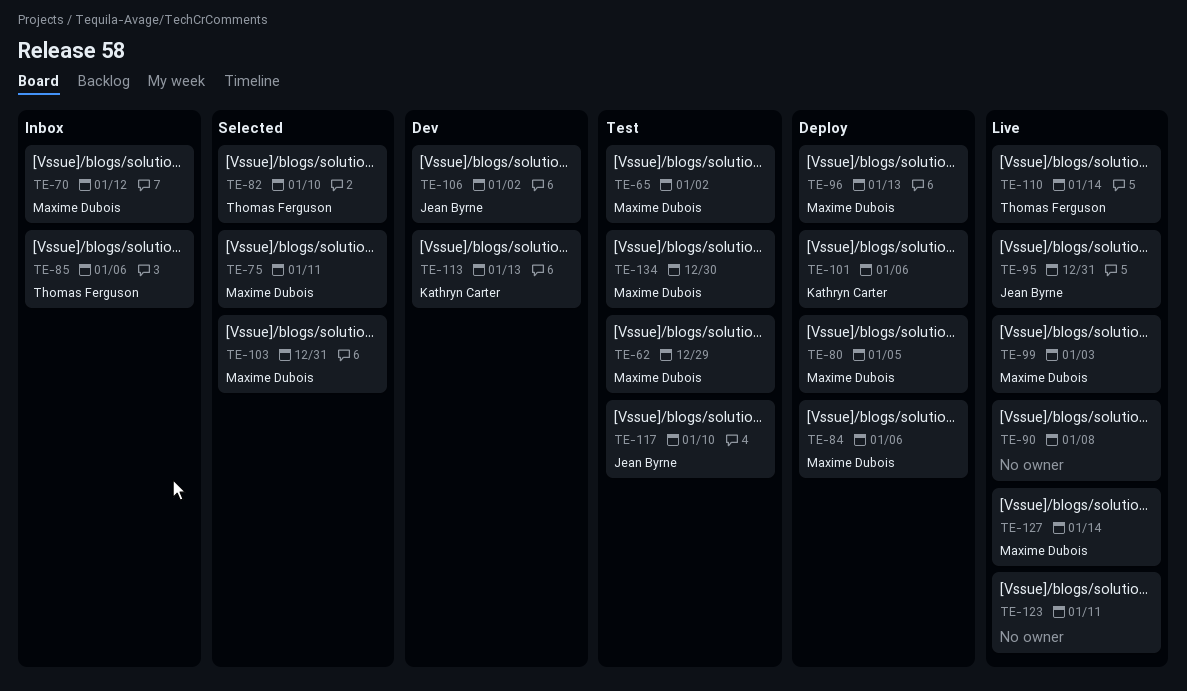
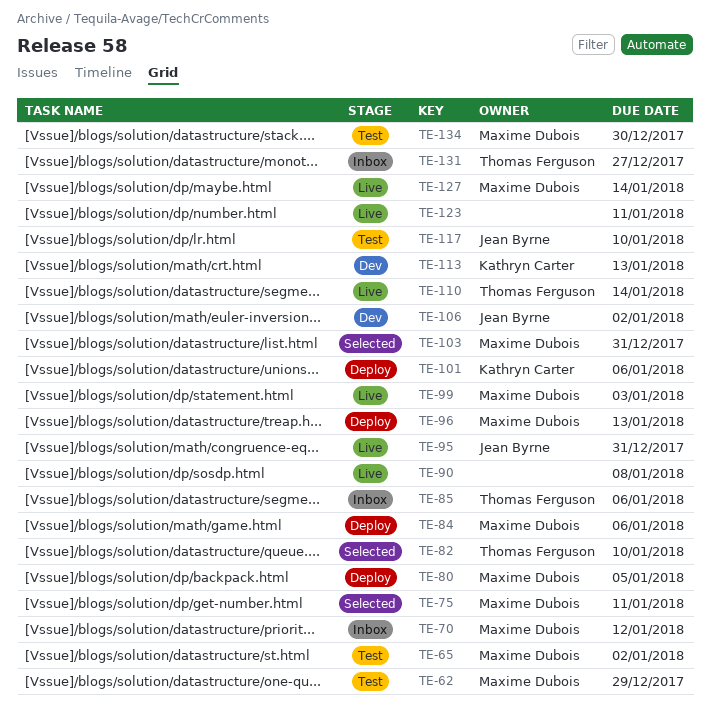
TE-131: none -> present

